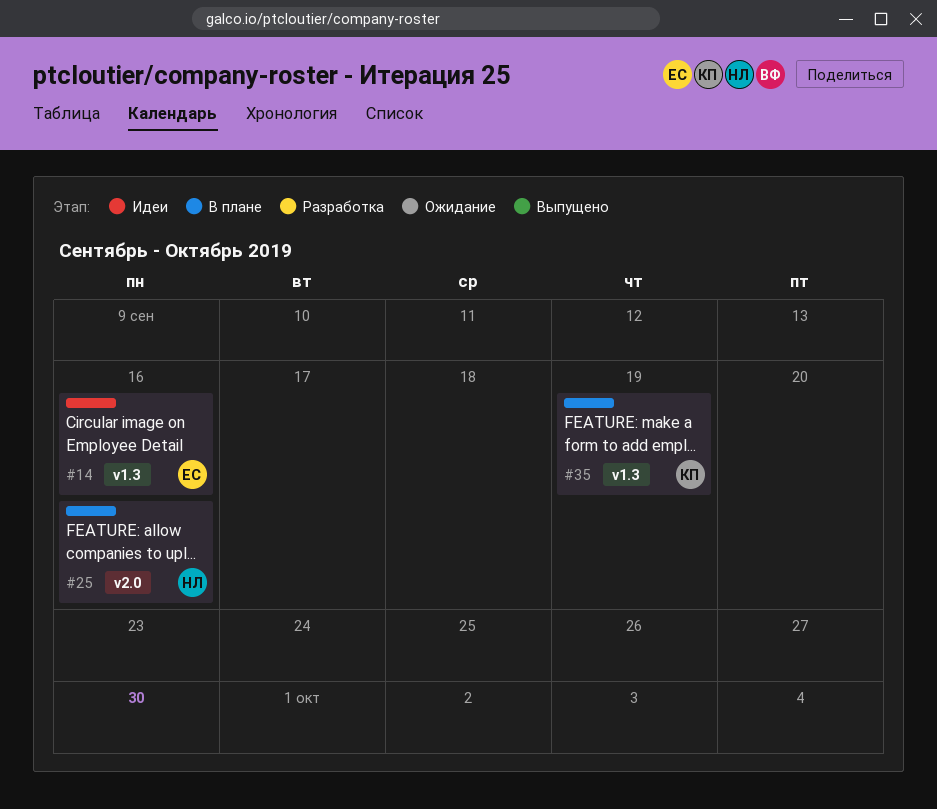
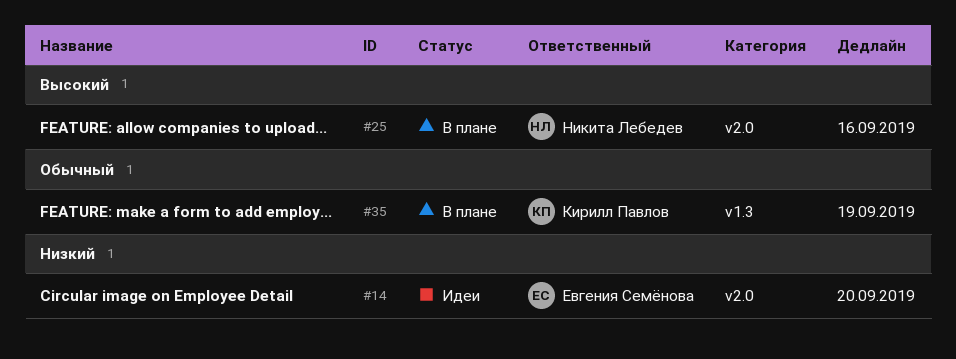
#14, label: v1.3 -> v2.0
#14, due: Sep 16 -> Sep 20

